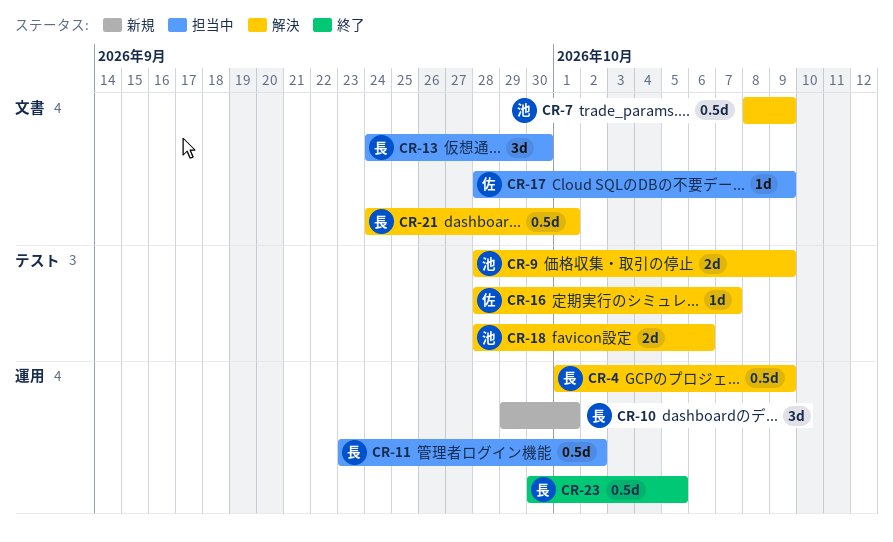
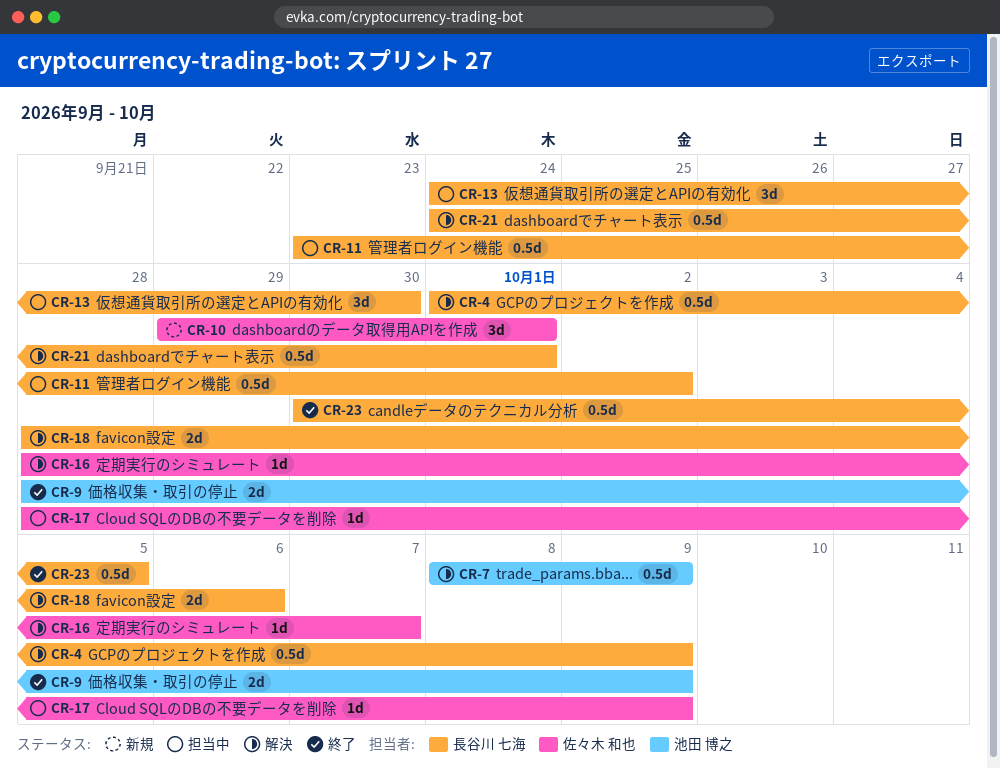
CR-9, status: 解決 -> 終了
CR-10, owner: 長谷川 七海 -> 佐々木 和也
CR-18, owner: 池田 博之 -> 長谷川 七海

